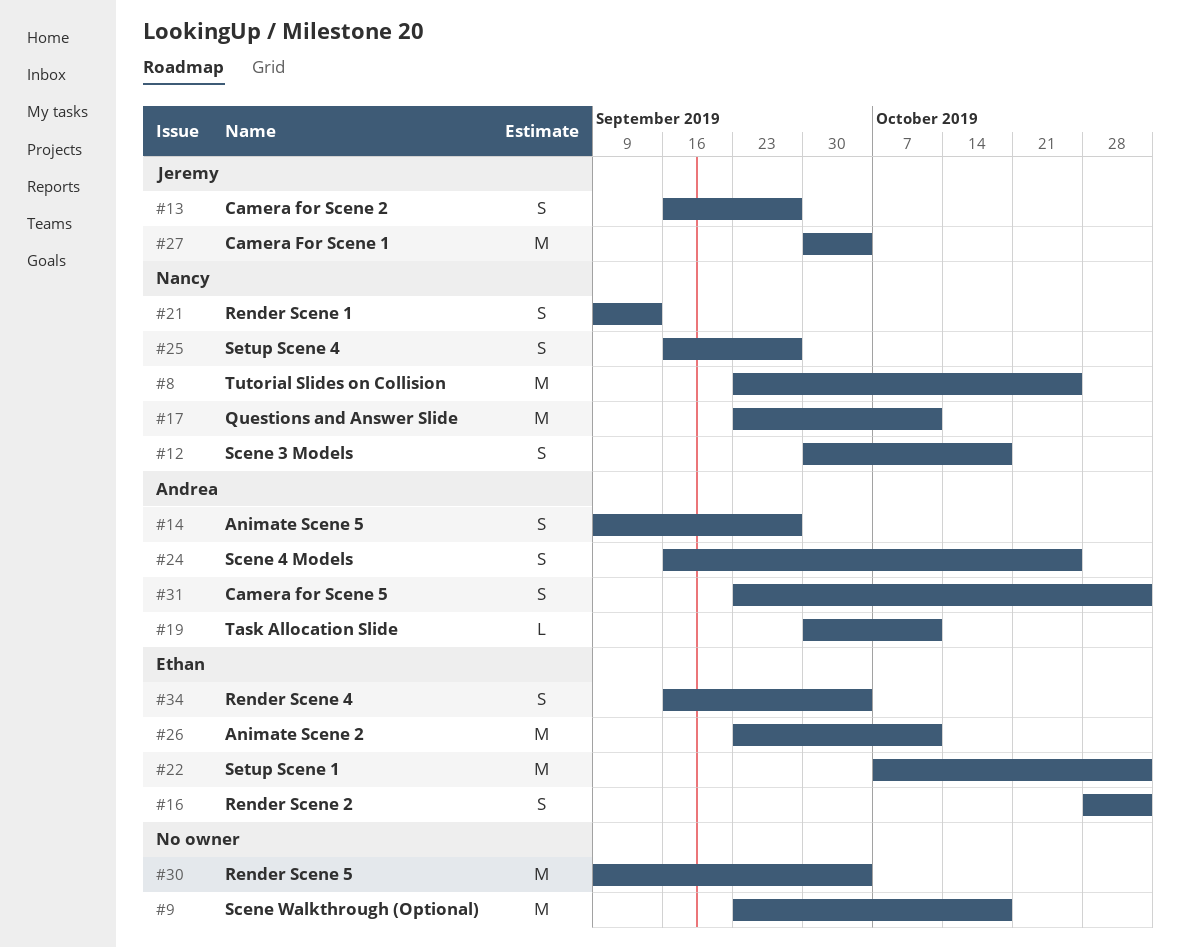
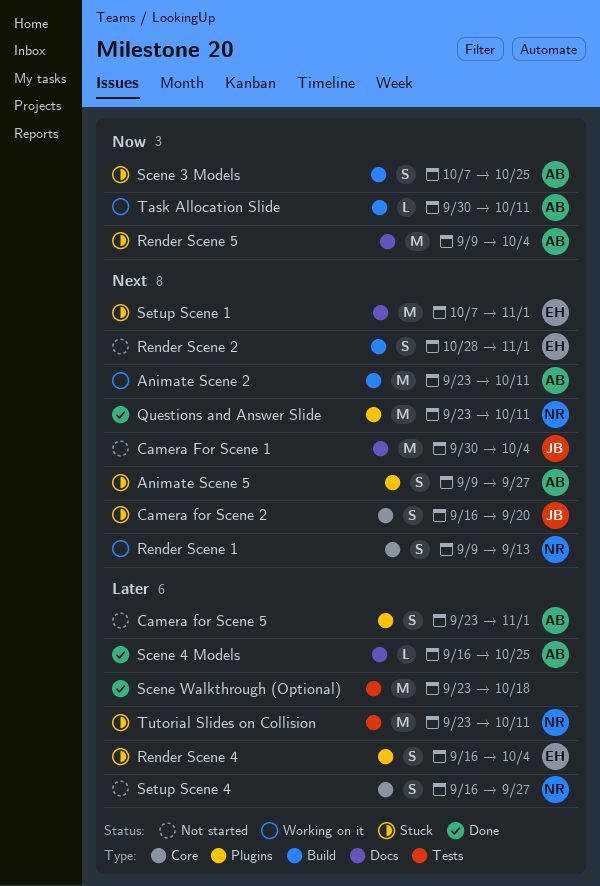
Animate Scene 2, owner: Ethan -> Andrea
Camera for Scene 2, due: Sep 27 -> Sep 20
Render Scene 5, owner: none -> Andrea
Scene 3 Models, owner: Nancy -> Andrea
Scene 3 Models, start: Sep 30 -> Oct 7
Scene 3 Models, due: Oct 18 -> Oct 25
Scene 4 Models, estimate: S -> L
Tutorial Slides on Collision, due: Oct 25 -> Oct 11

